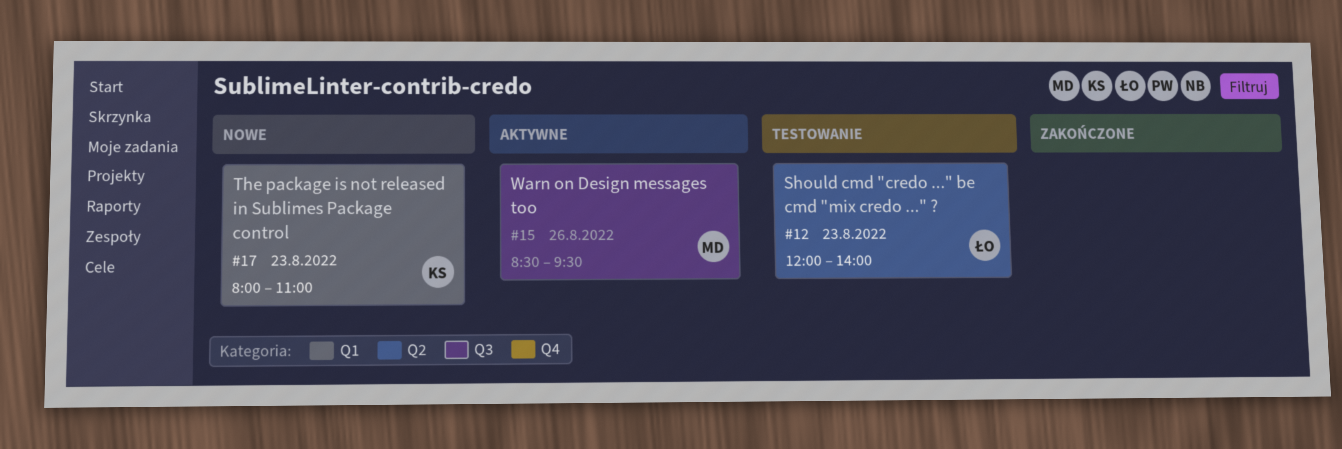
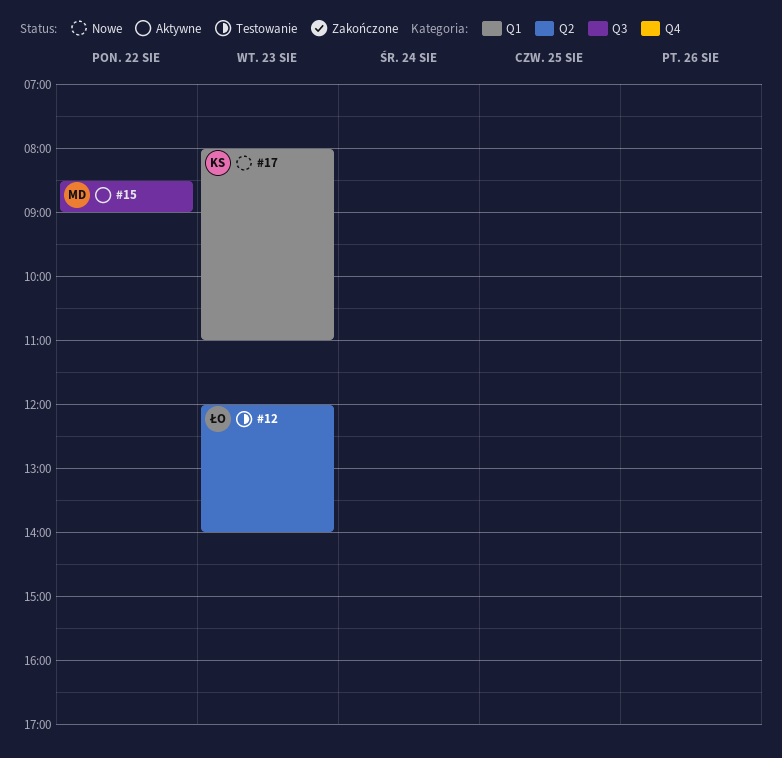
#15, day: Aug 26 -> Aug 22
#15, ends: 09:30 -> 09:00

